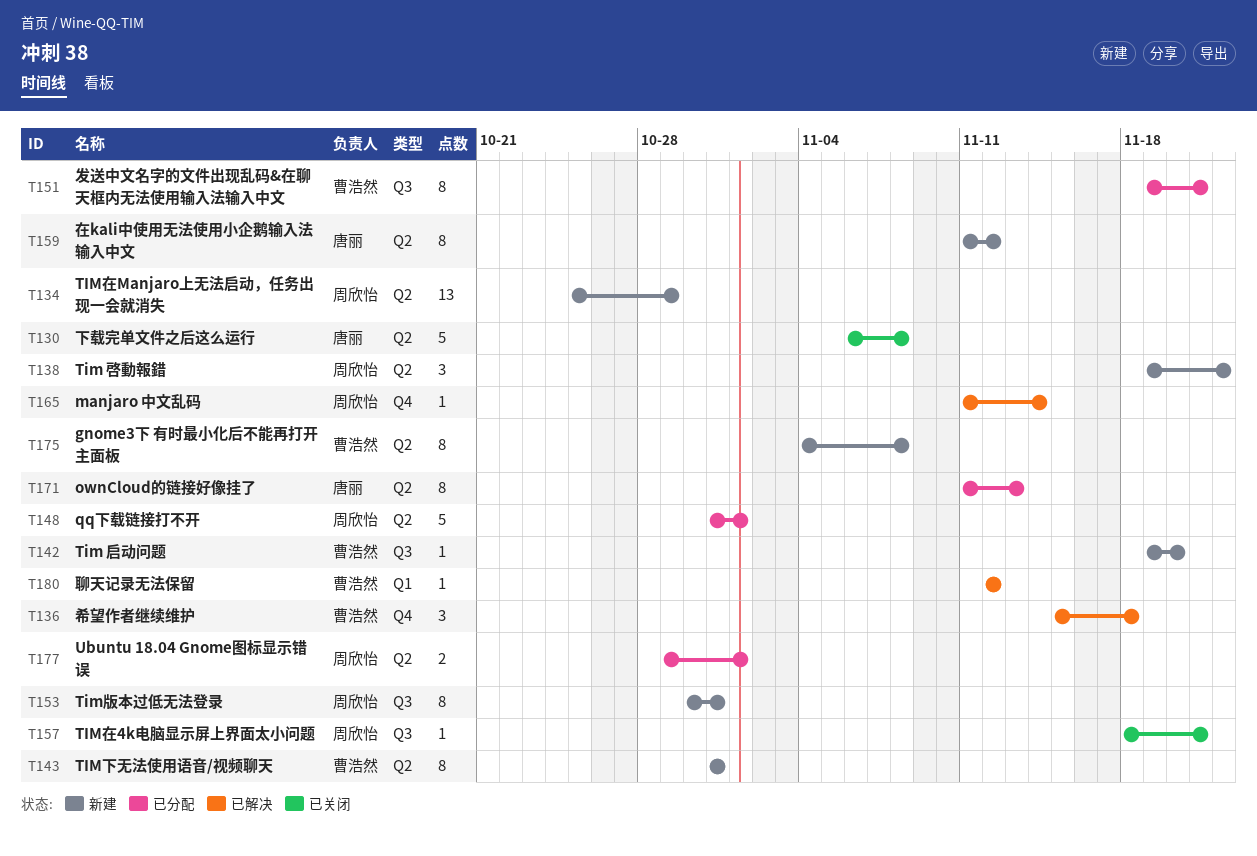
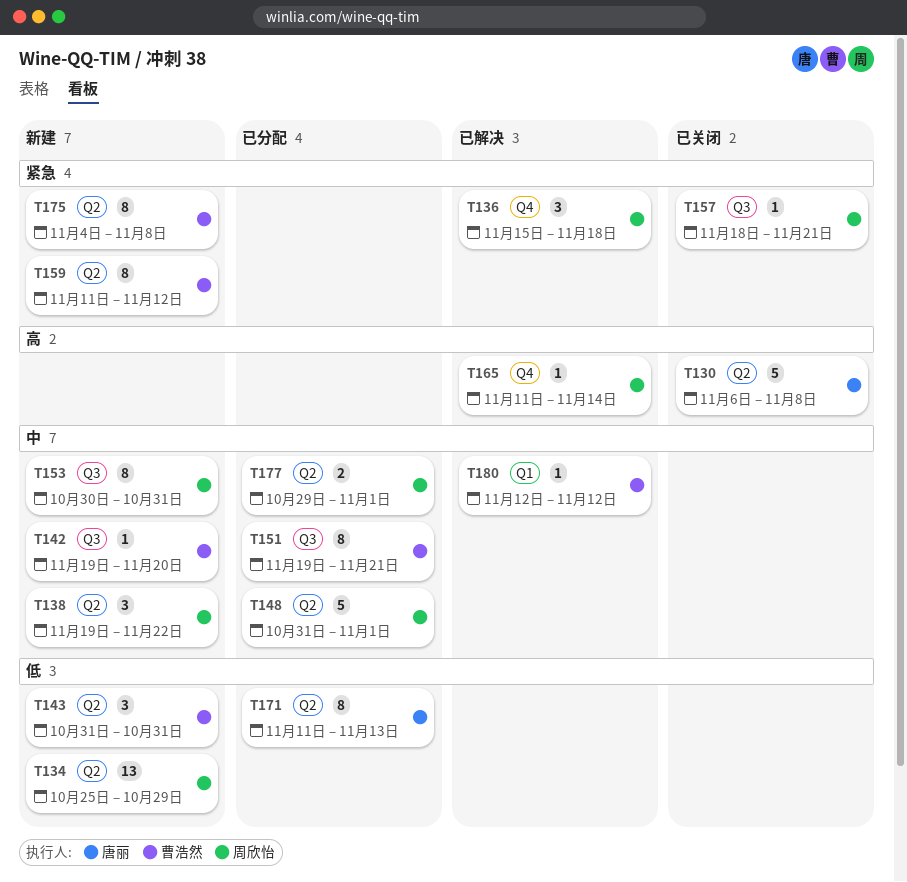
T136, owner: 曹浩然 -> 周欣怡
T143, estimate: 8 -> 3
T159, owner: 唐丽 -> 曹浩然

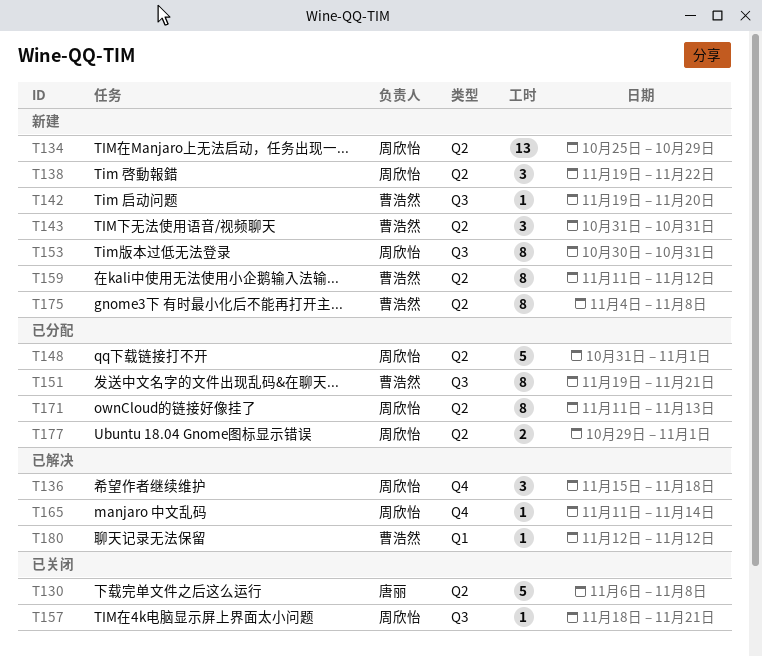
T171, owner: 唐丽 -> 周欣怡

